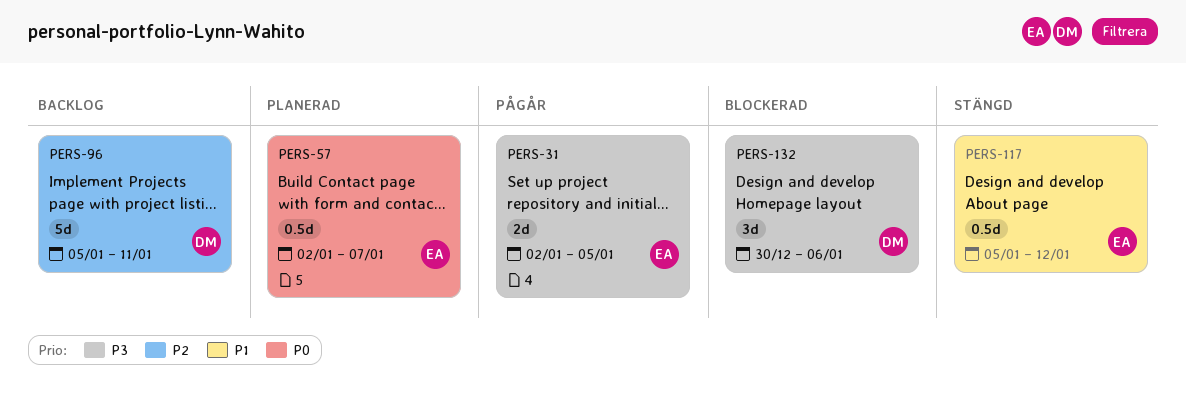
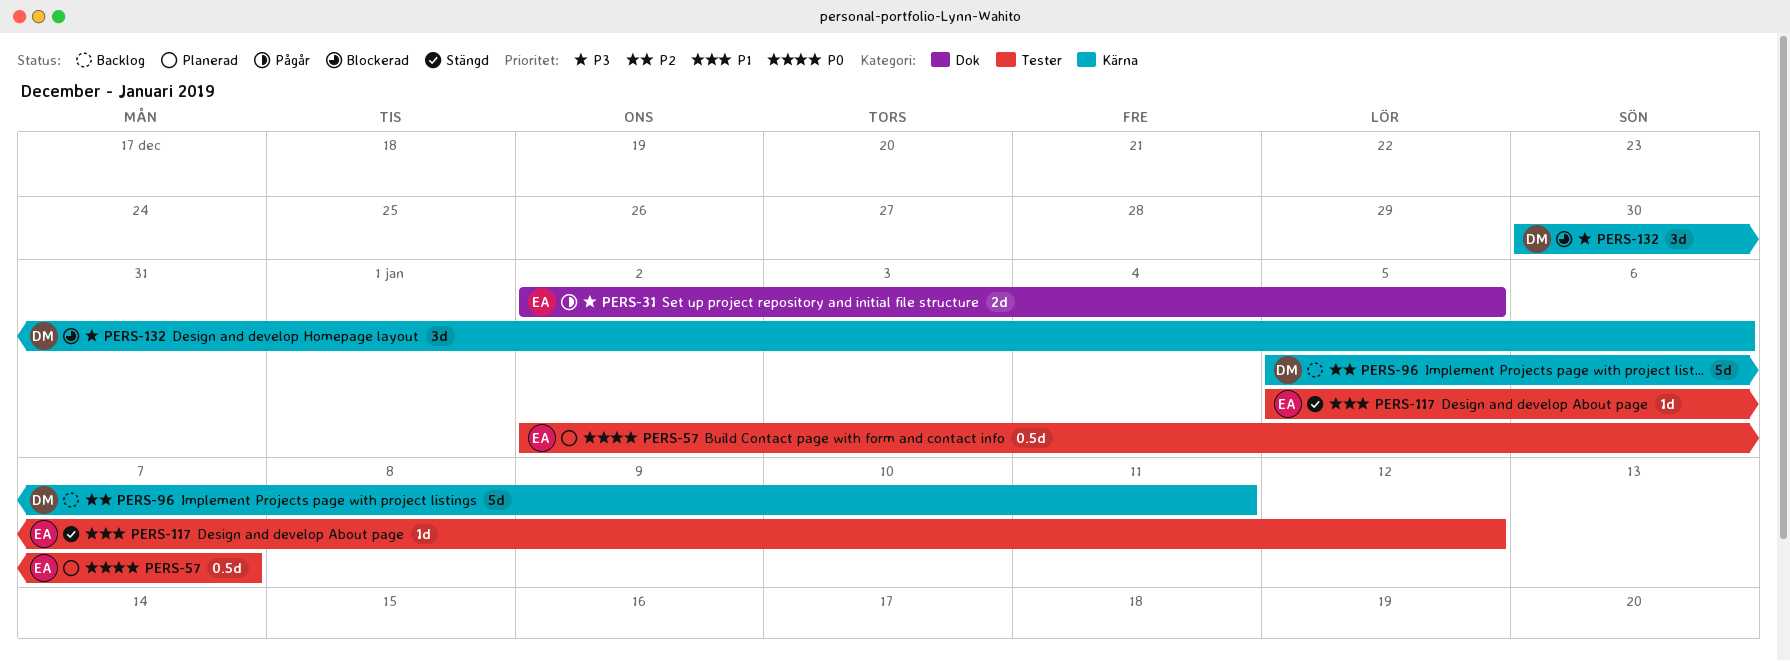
PERS-117, estimate: 0.5d -> 1d

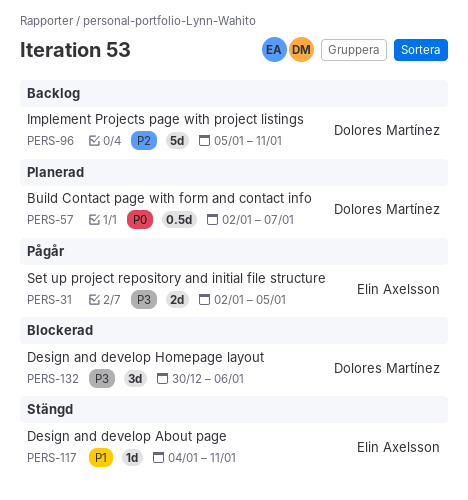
PERS-57, owner: Elin Axelsson -> Dolores Martínez
PERS-117, start: Jan 5 -> Jan 4
PERS-117, due: Jan 12 -> Jan 11

